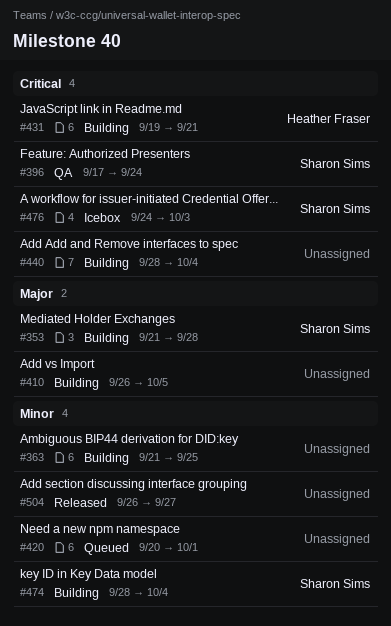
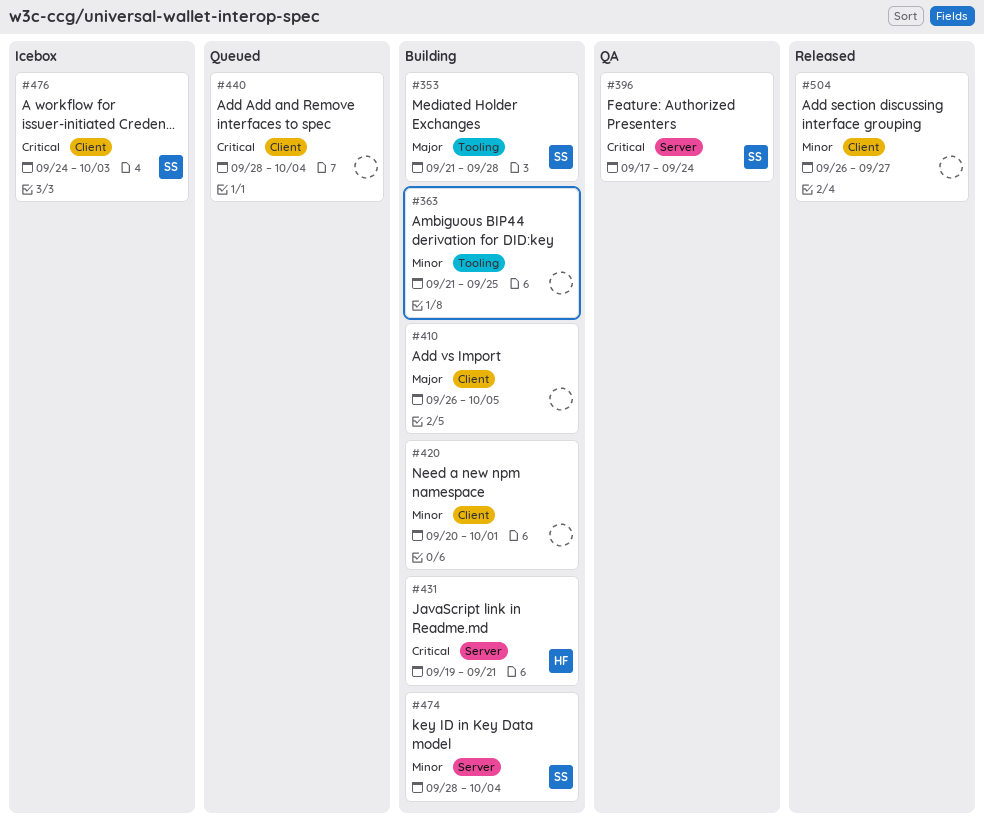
#420, status: Queued -> Building
#440, status: Building -> Queued

